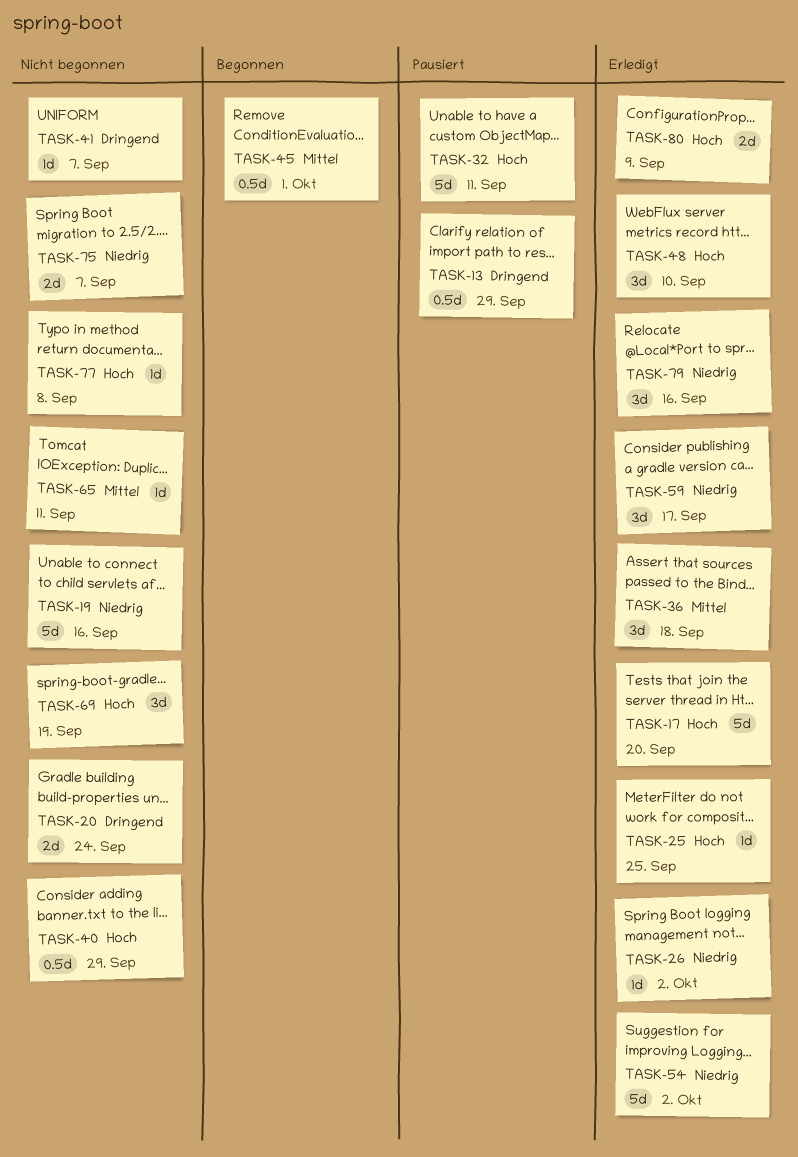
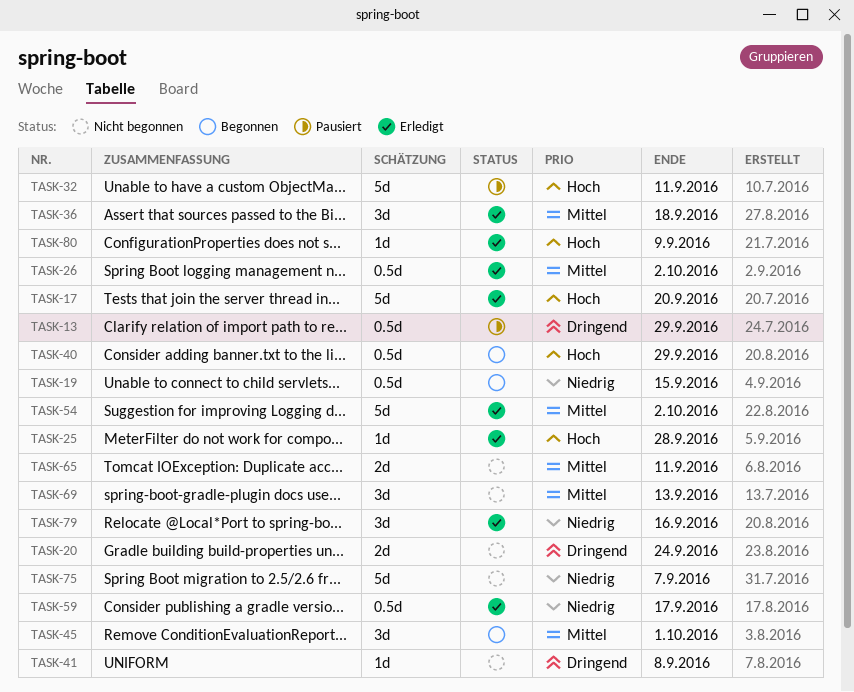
TASK-19, status: Nicht begonnen -> Begonnen
TASK-19, estimate: 5d -> 0.5d
TASK-19, due: Sep 16 -> Sep 15
TASK-25, due: Sep 25 -> Sep 28
TASK-26, priority: Niedrig -> Mittel
TASK-26, estimate: 1d -> 0.5d
TASK-40, status: Nicht begonnen -> Begonnen
TASK-41, due: Sep 7 -> Sep 8
TASK-45, estimate: 0.5d -> 3d
TASK-48: present -> none
TASK-54, priority: Niedrig -> Mittel
TASK-59, estimate: 3d -> 0.5d
TASK-65, estimate: 1d -> 2d
TASK-69, priority: Hoch -> Mittel
TASK-69, due: Sep 19 -> Sep 13
TASK-75, estimate: 2d -> 5d
TASK-77: present -> none
TASK-80, estimate: 2d -> 1d

